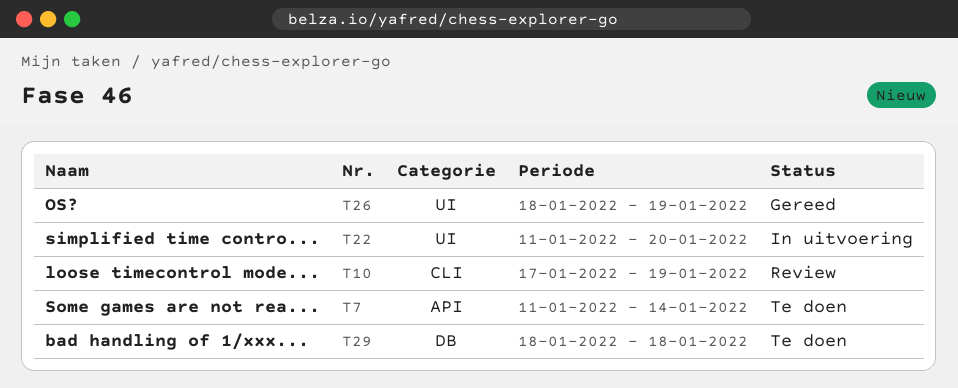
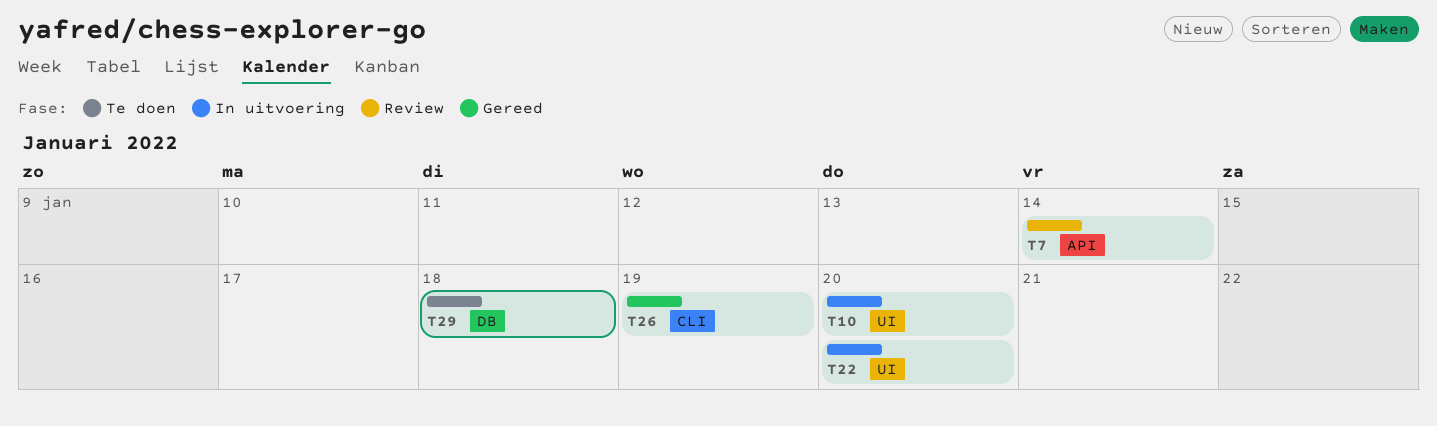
T7, status: Te doen -> Review
T10, status: Review -> In uitvoering
T10, label: CLI -> UI
T10, due: Jan 19 -> Jan 20
T26, label: UI -> CLI

